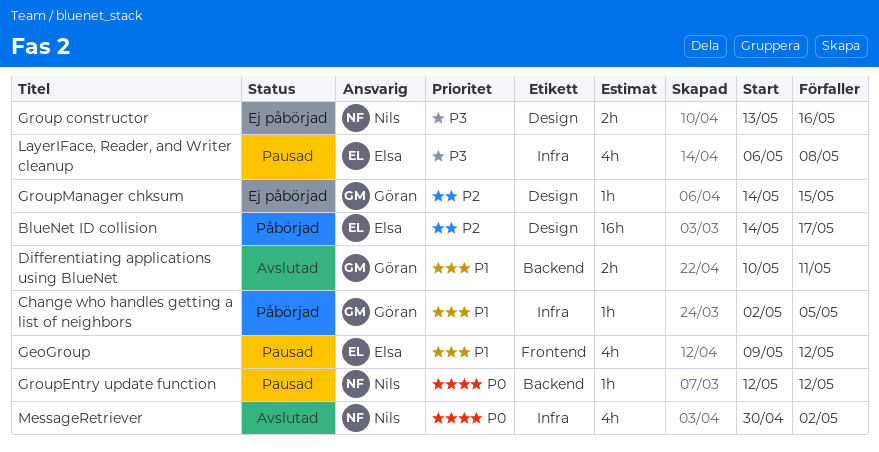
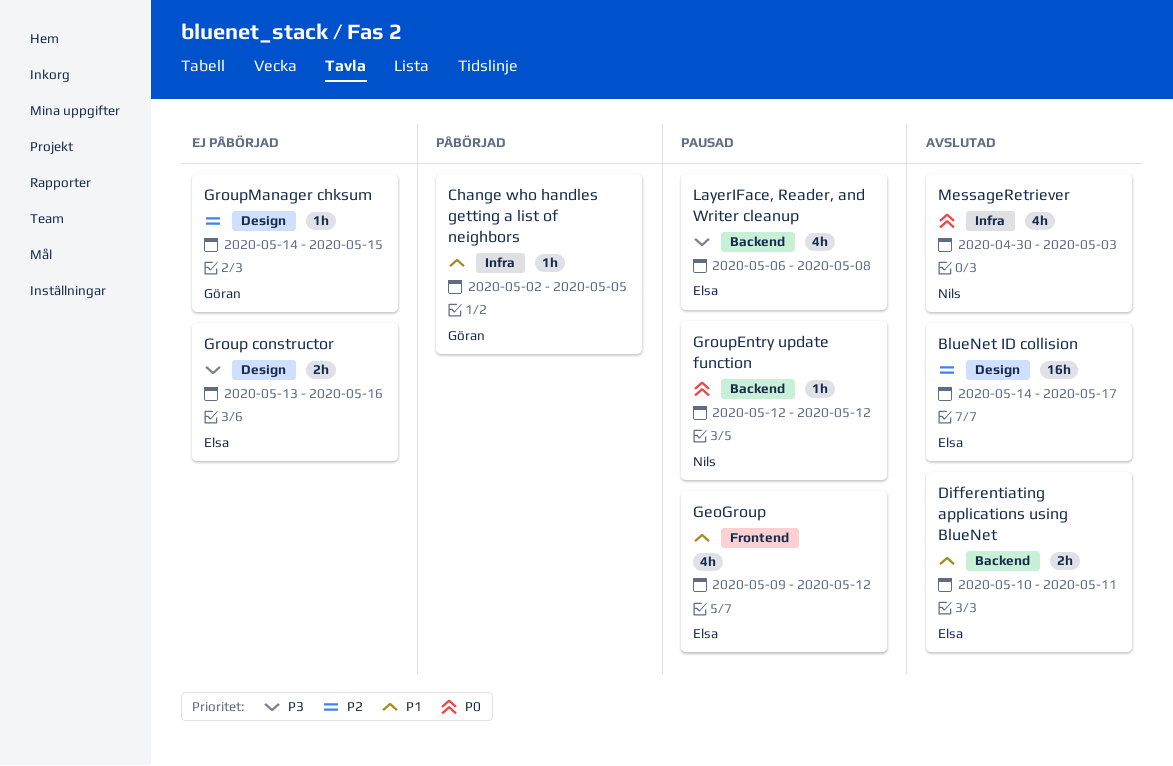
BlueNet ID collision, status: Påbörjad -> Avslutad
Differentiating applications using BlueNet, owner: Göran -> Elsa
Group constructor, owner: Nils -> Elsa
LayerIFace, Reader, and Writer cleanup, label: Infra -> Backend
MessageRetriever, due: May 2 -> May 3

